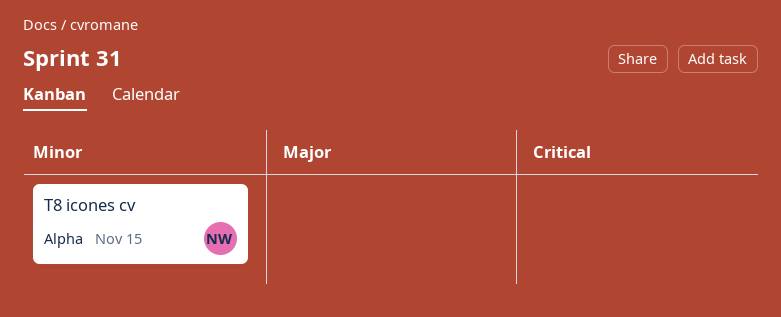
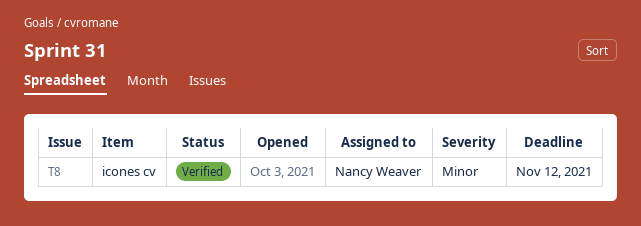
T8, due: Nov 15 -> Nov 12

